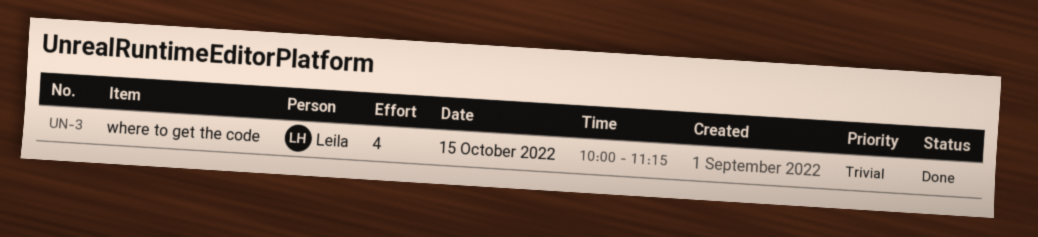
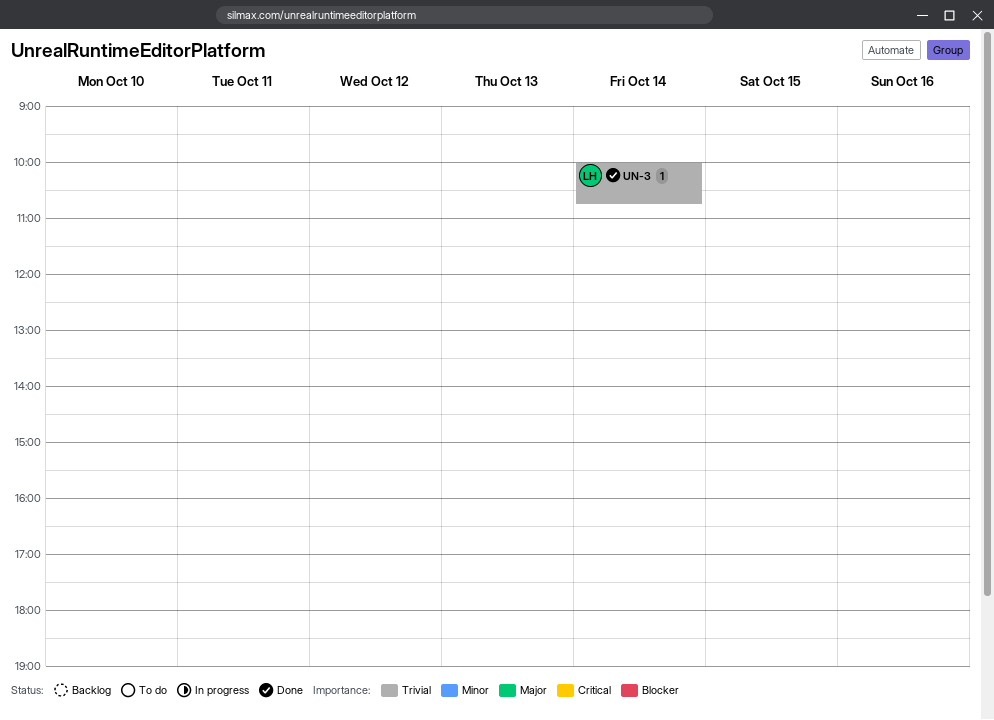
UN-3, estimate: 4 -> 1
UN-3, day: Oct 15 -> Oct 14
UN-3, ends: 11:15 -> 10:45

